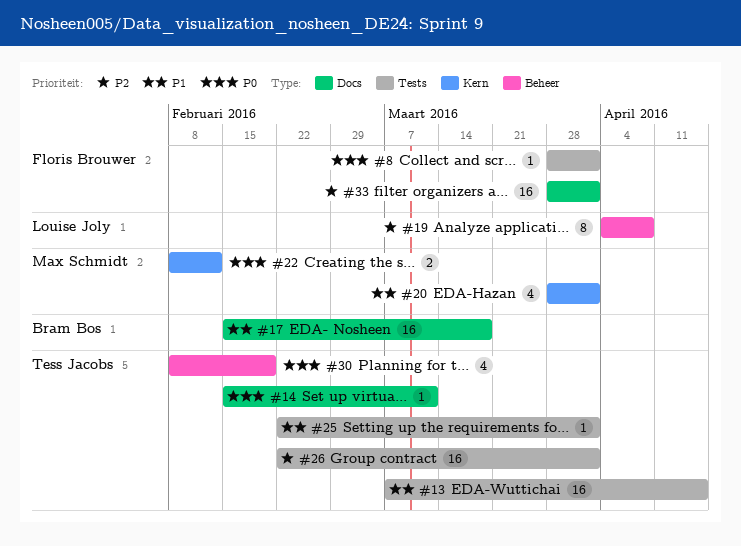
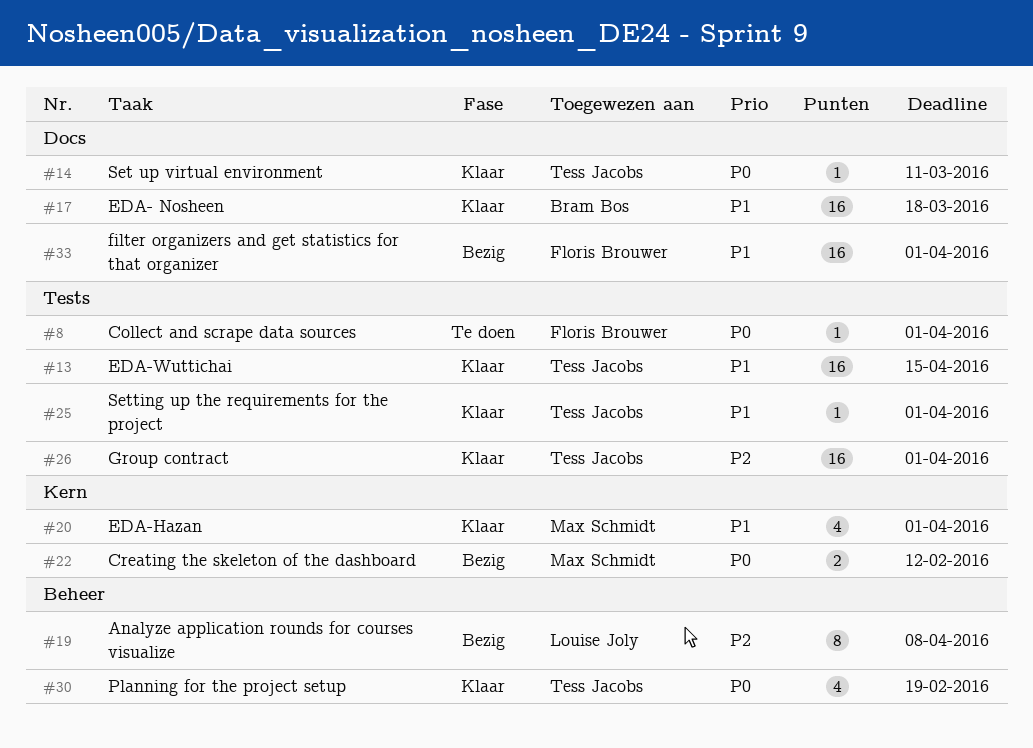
#33, priority: P2 -> P1

